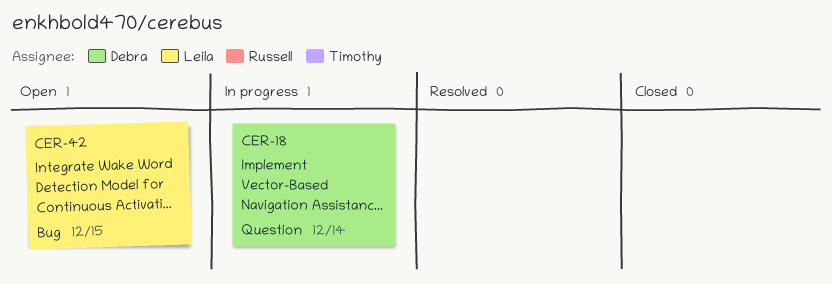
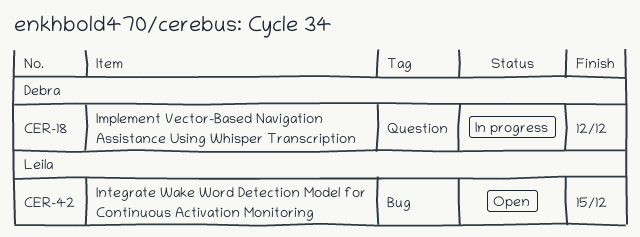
CER-18, due: Dec 14 -> Dec 12

